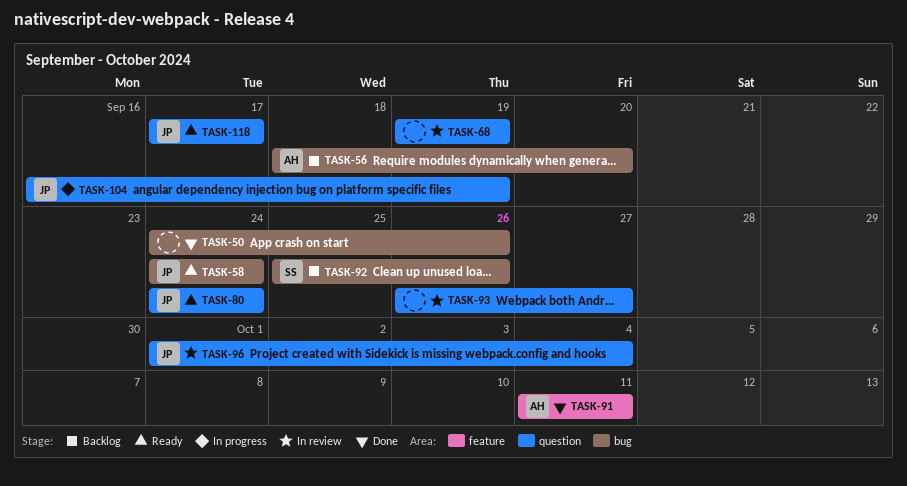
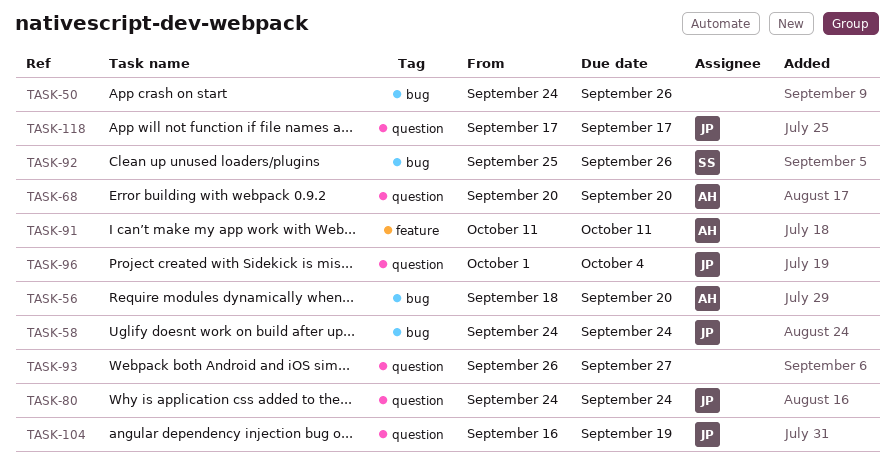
TASK-68, owner: none -> AH
TASK-68, start: Sep 19 -> Sep 20
TASK-68, due: Sep 19 -> Sep 20

